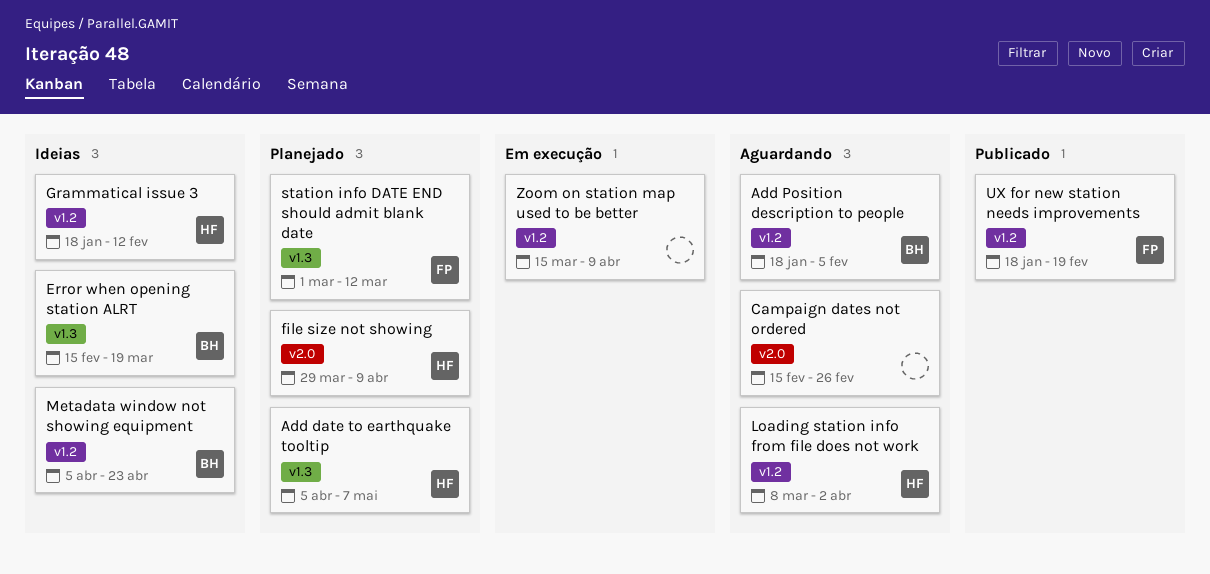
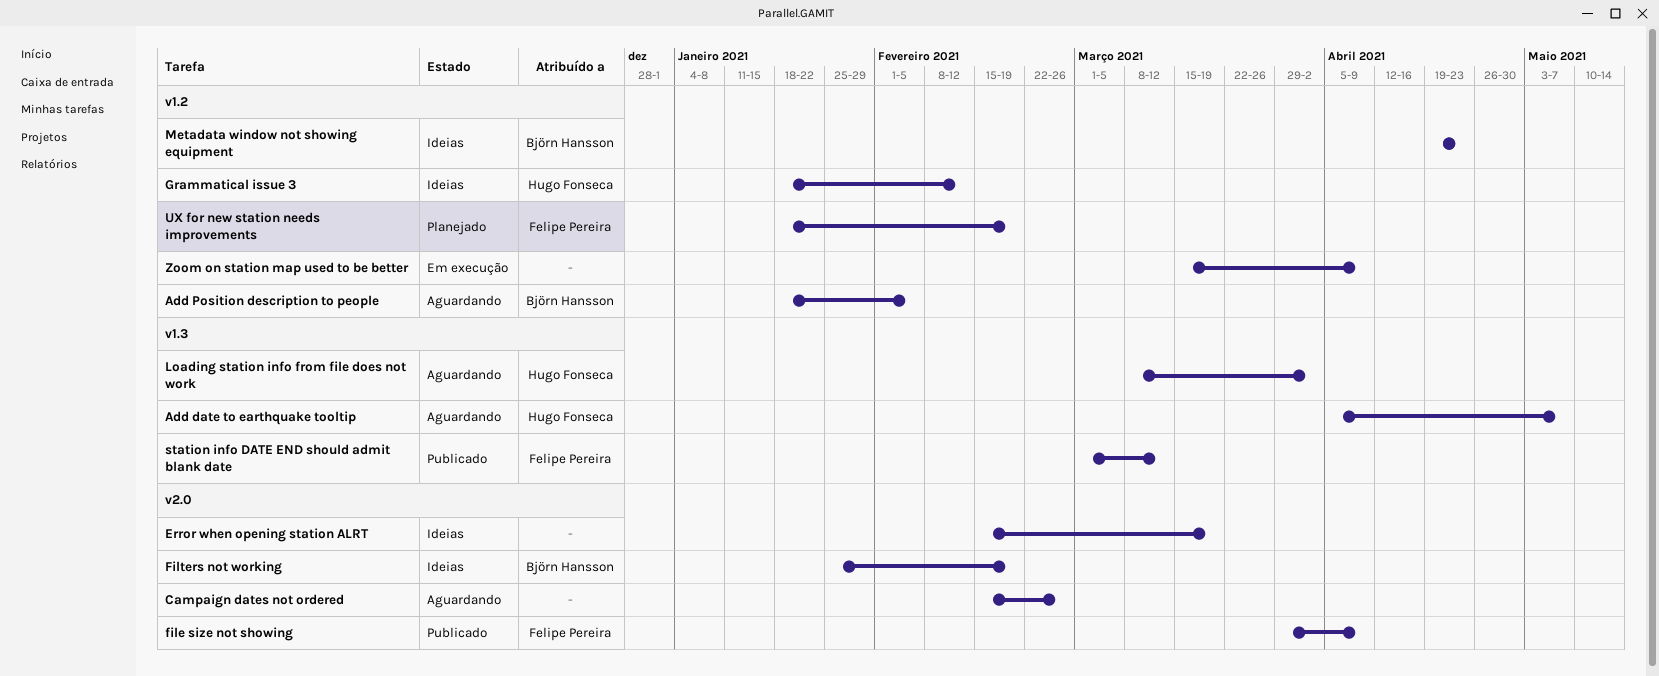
Add date to earthquake tooltip, status: Planejado -> Aguardando
Error when opening station ALRT, owner: Björn Hansson -> none
Error when opening station ALRT, label: v1.3 -> v2.0
file size not showing, status: Planejado -> Publicado
file size not showing, owner: Hugo Fonseca -> Felipe Pereira
Filters not working: none -> present
Loading station info from file does not work, label: v1.2 -> v1.3
Metadata window not showing equipment, start: Apr 5 -> Apr 19
station info DATE END should admit blank date, status: Planejado -> Publicado
UX for new station needs improvements, status: Publicado -> Planejado

